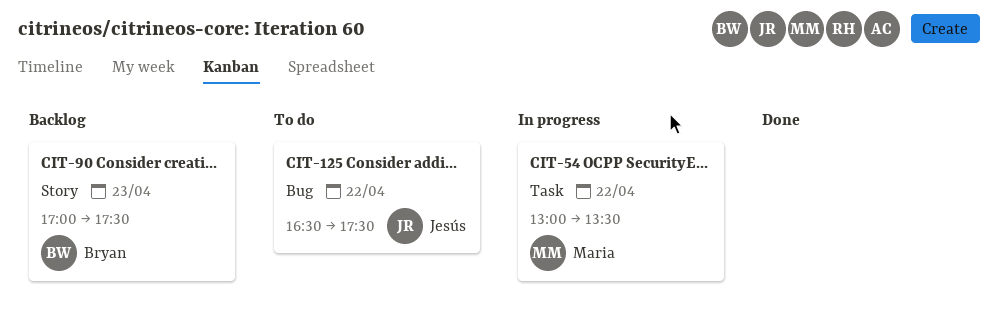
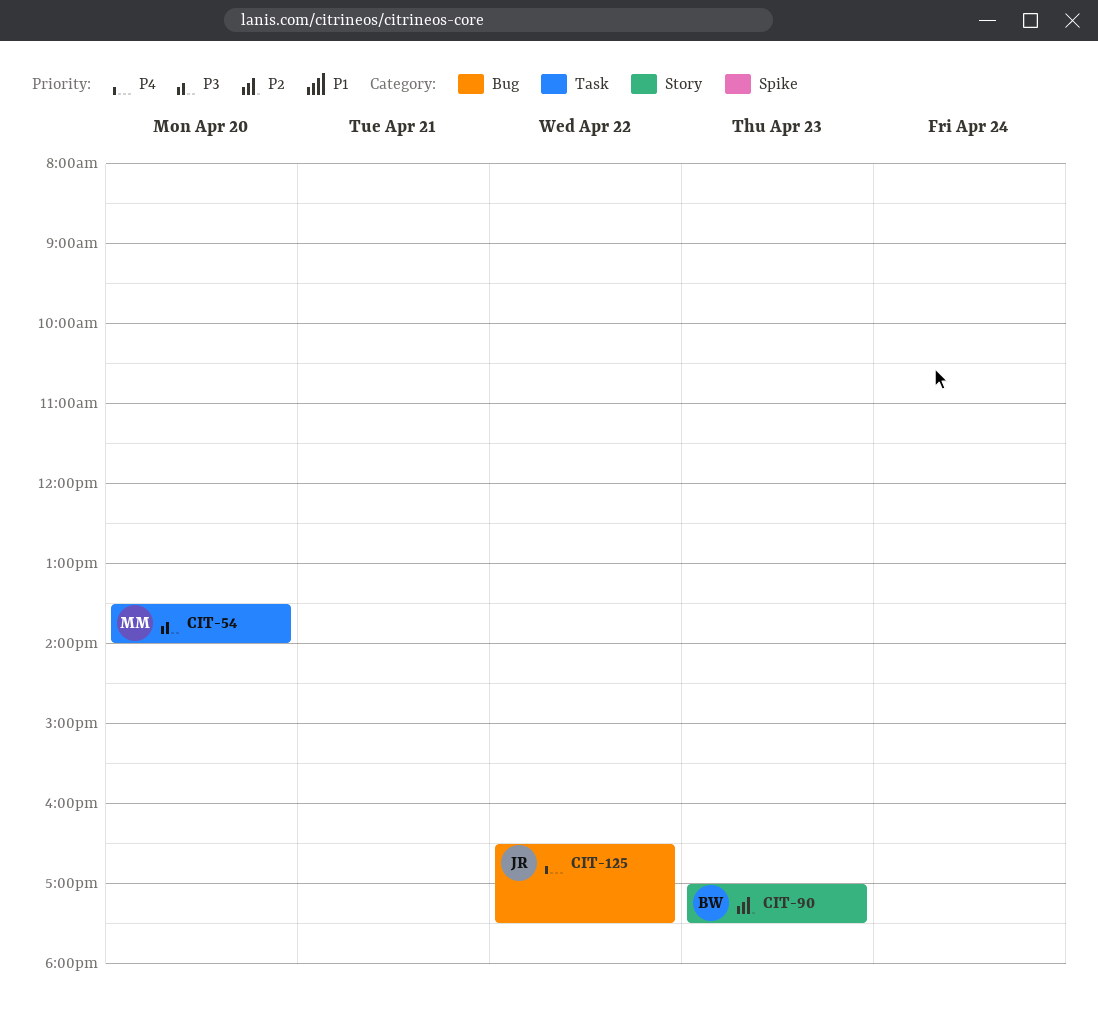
CIT-54, day: Apr 22 -> Apr 20
CIT-54, begins: 13:00 -> 13:30
CIT-54, ends: 13:30 -> 14:00

